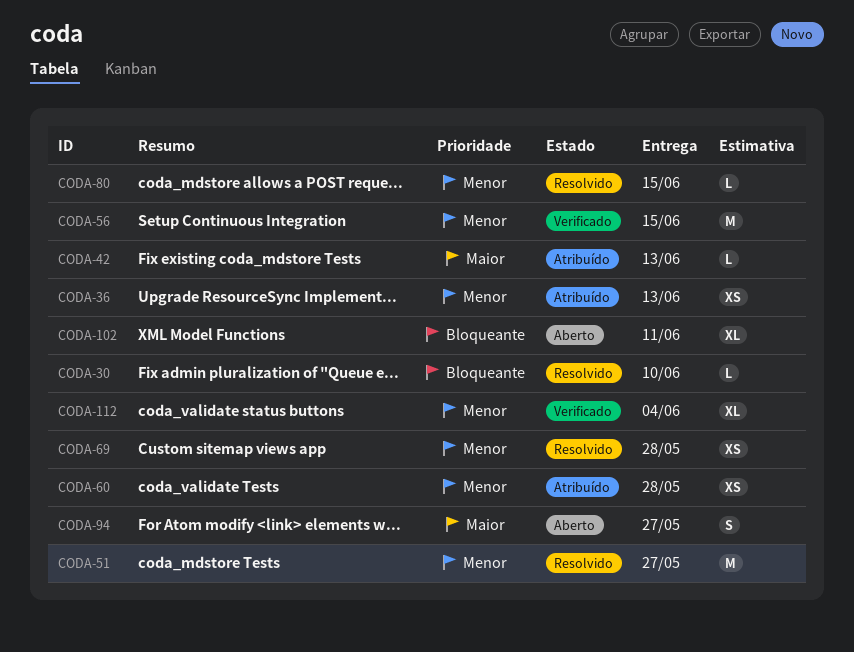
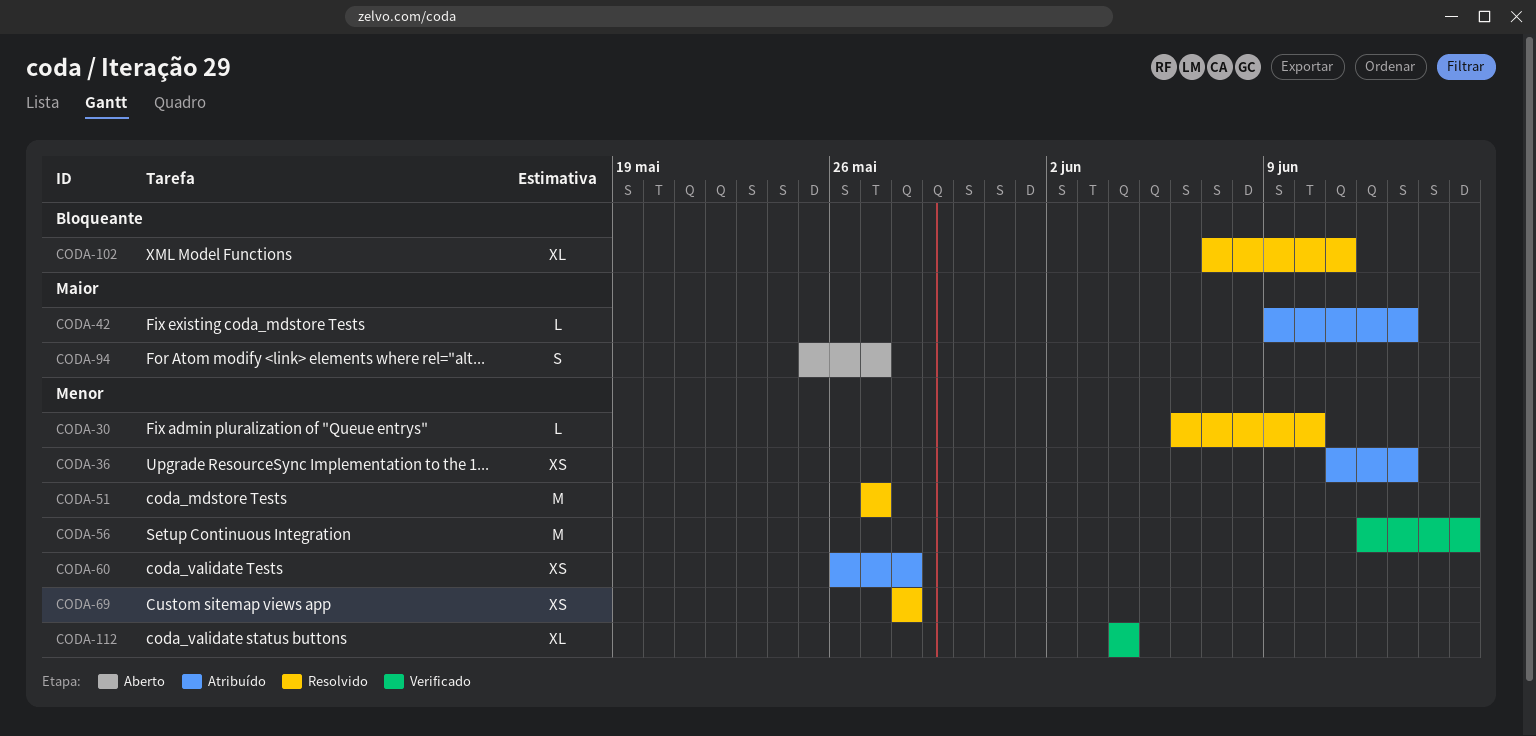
CODA-30, priority: Bloqueante -> Menor
CODA-80: present -> none
CODA-102, status: Aberto -> Resolvido

